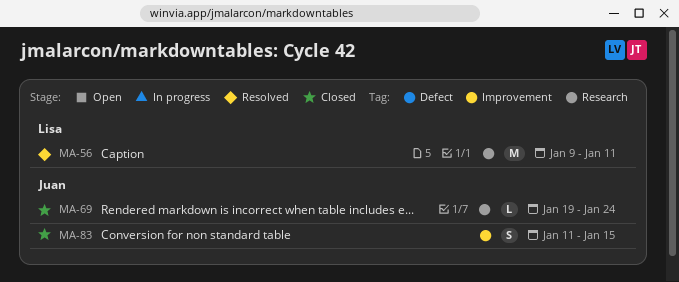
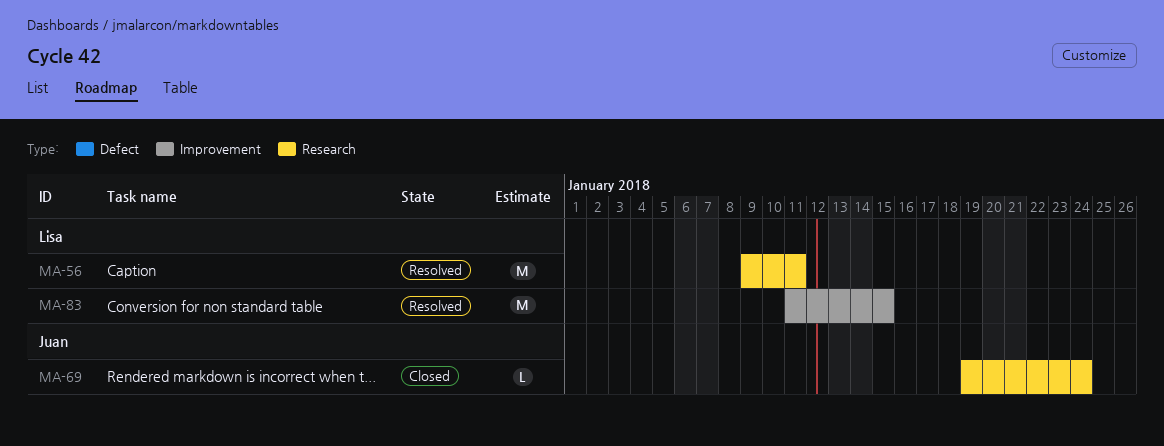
MA-83, status: Closed -> Resolved
MA-83, owner: Juan -> Lisa
MA-83, estimate: S -> M

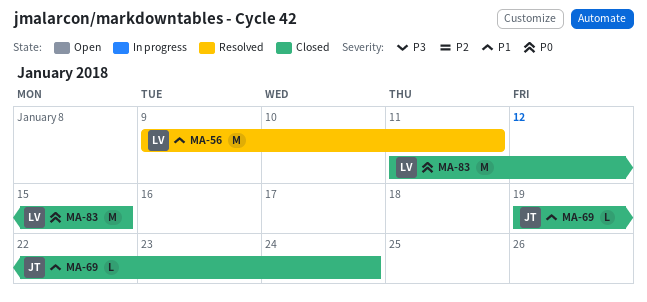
MA-83, status: Resolved -> Closed

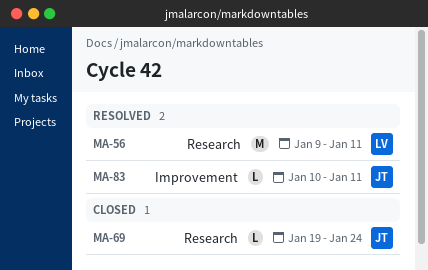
MA-83, status: Closed -> Resolved
MA-83, owner: LV -> JT
MA-83, estimate: M -> L
MA-83, start: Jan 11 -> Jan 10
MA-83, due: Jan 15 -> Jan 11

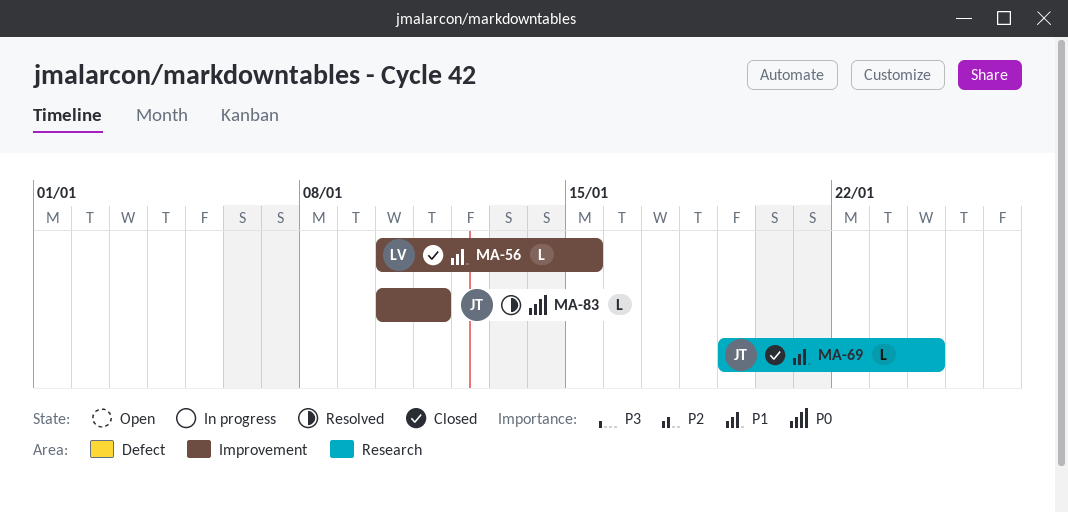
MA-56, status: Resolved -> Closed
MA-56, label: Research -> Improvement
MA-56, estimate: M -> L
MA-56, start: Jan 9 -> Jan 10
MA-56, due: Jan 11 -> Jan 15

